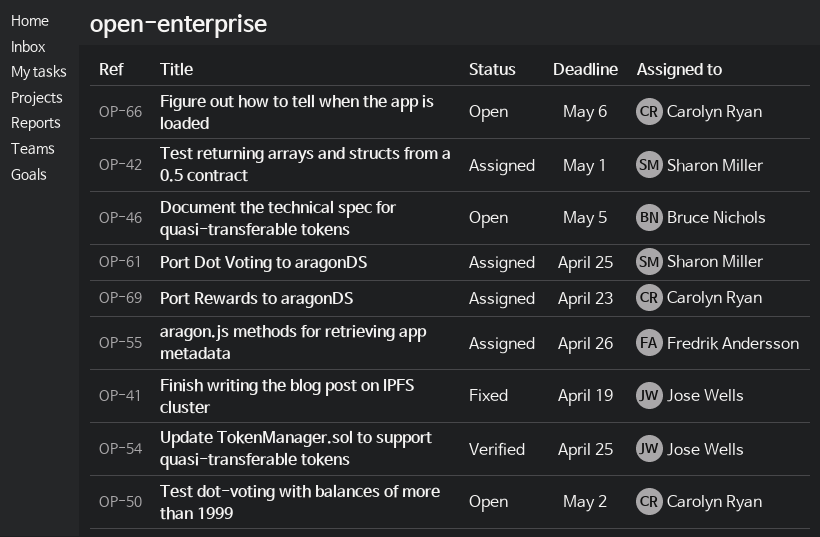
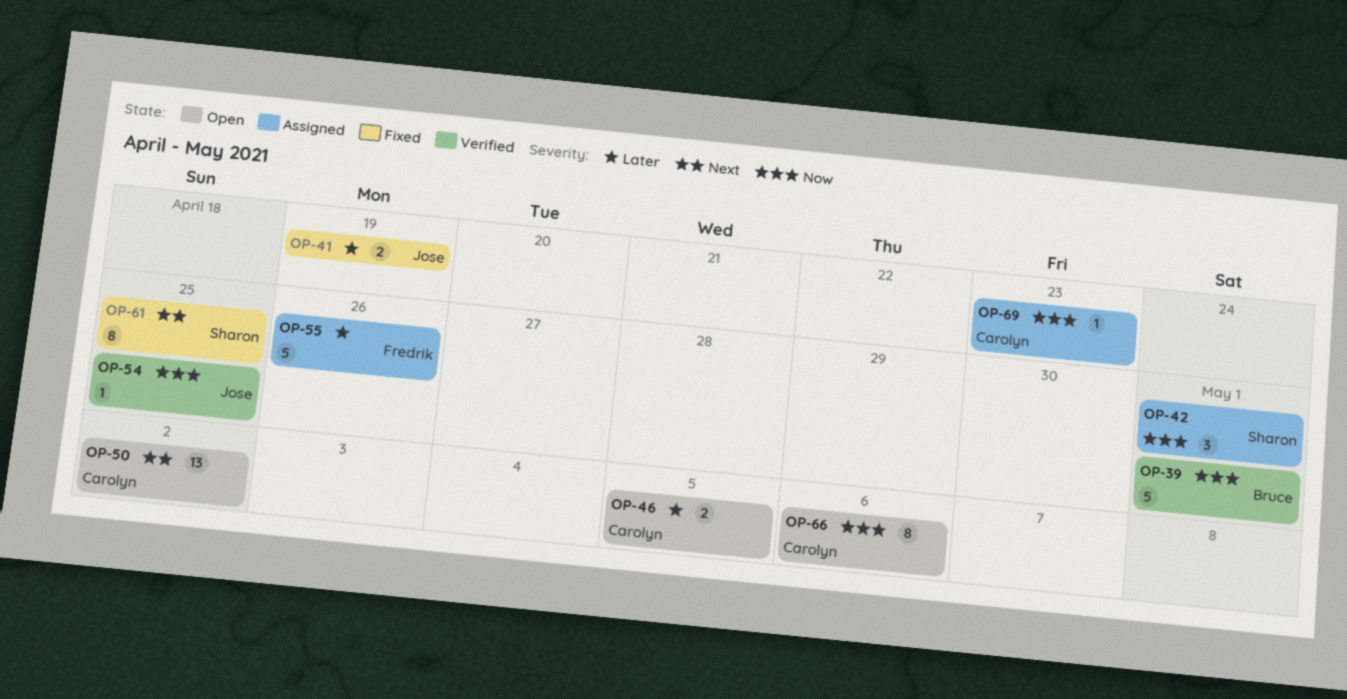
OP-39: none -> present
OP-46, owner: Bruce Nichols -> Carolyn Ryan
OP-61, status: Assigned -> Fixed

